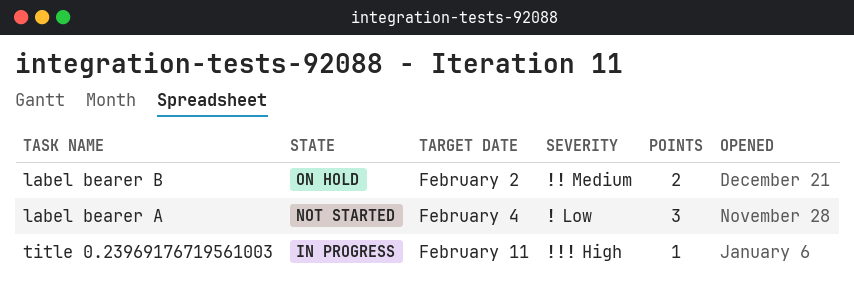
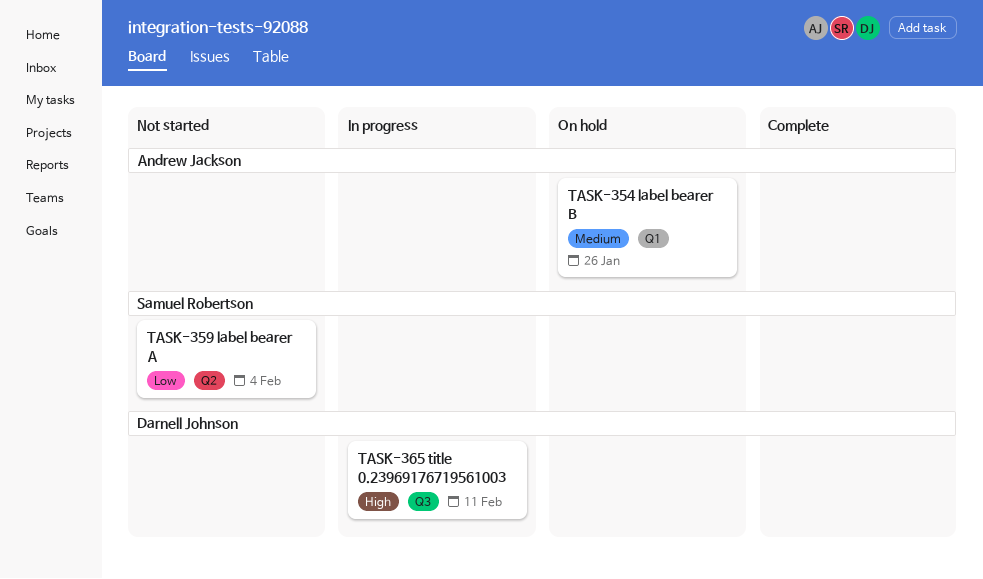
label bearer B, due: Feb 2 -> Jan 26

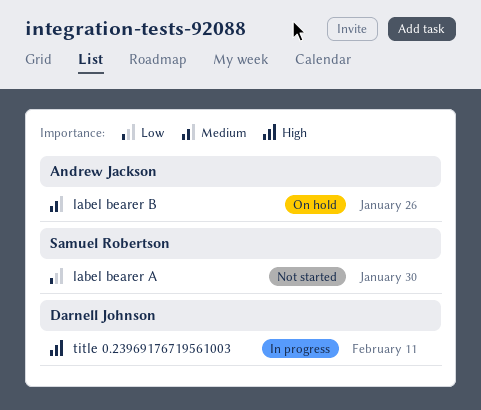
label bearer A, due: Feb 4 -> Jan 30

